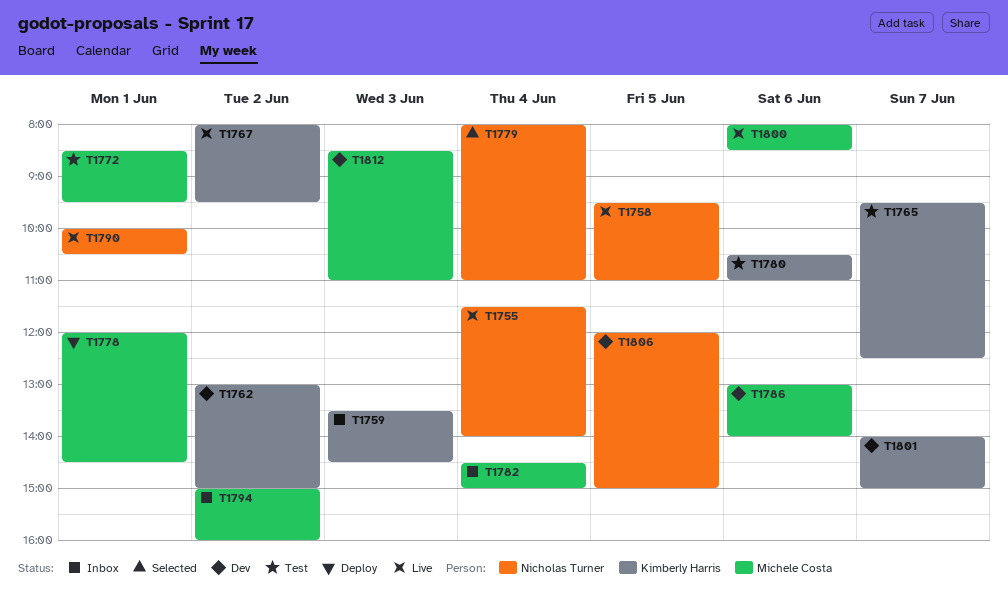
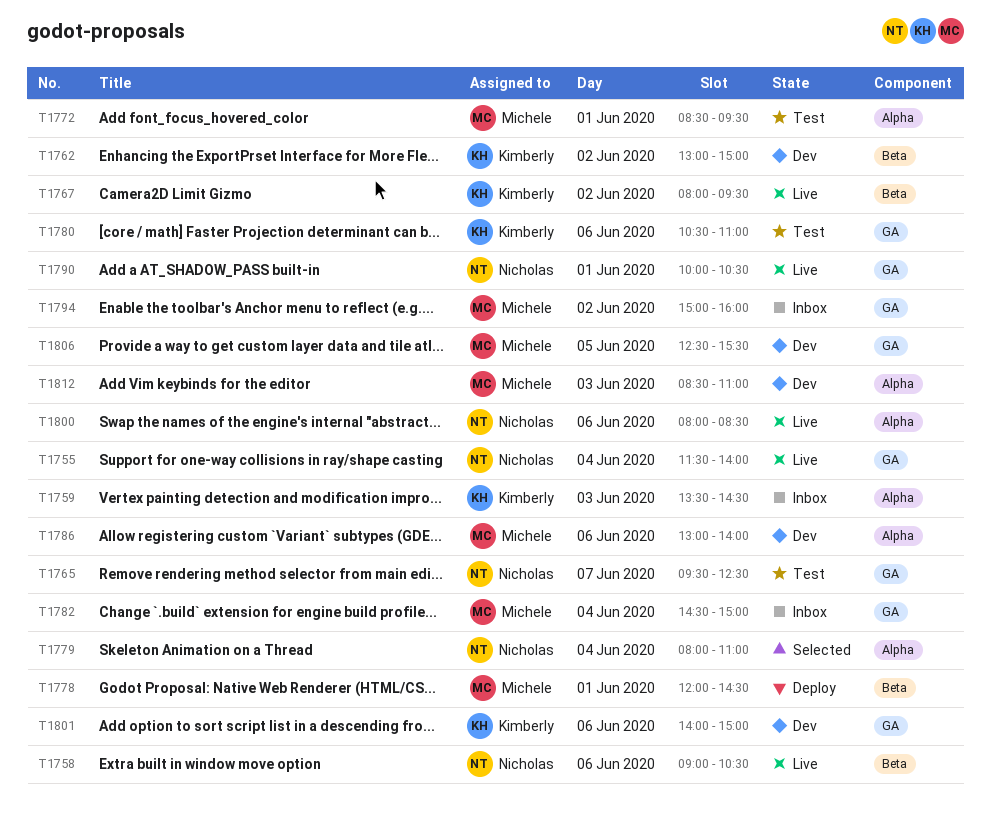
T1758, day: Jun 5 -> Jun 6
T1758, begins: 09:30 -> 09:00
T1758, ends: 11:00 -> 10:30
T1765, owner: Kimberly Harris -> Nicholas Turner
T1800, owner: Michele Costa -> Nicholas Turner
T1801, day: Jun 7 -> Jun 6
T1806, owner: Nicholas Turner -> Michele Costa
T1806, begins: 12:00 -> 12:30
T1806, ends: 15:00 -> 15:30

